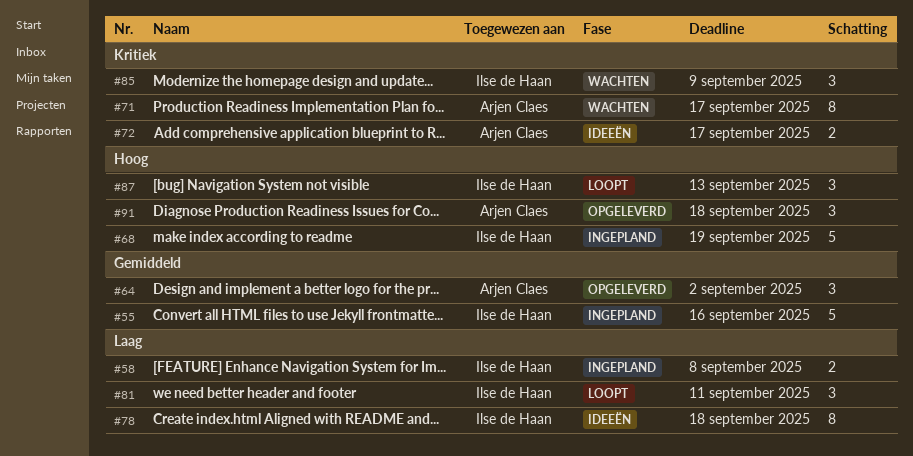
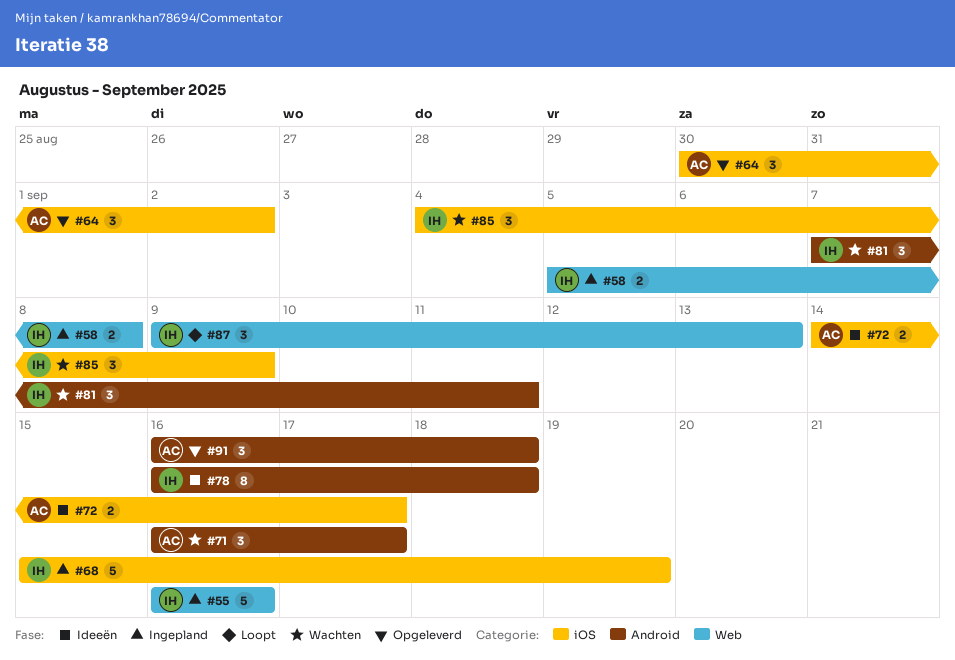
#71, estimate: 8 -> 3
#81, status: Loopt -> Wachten

